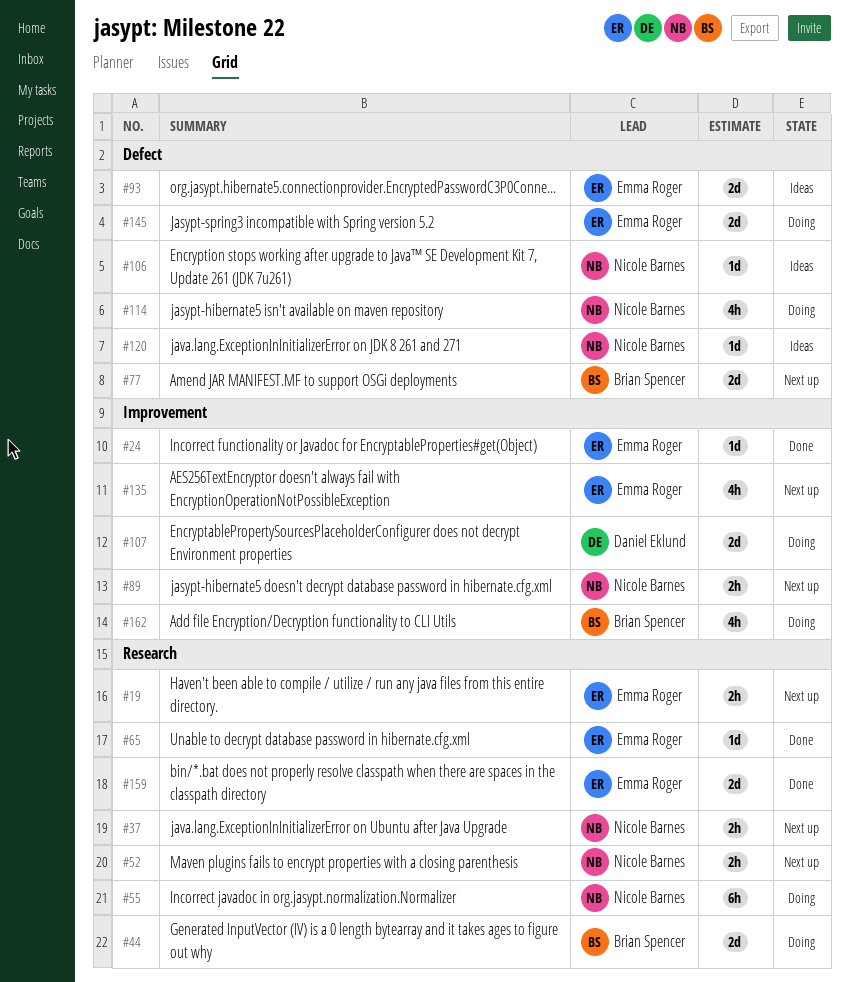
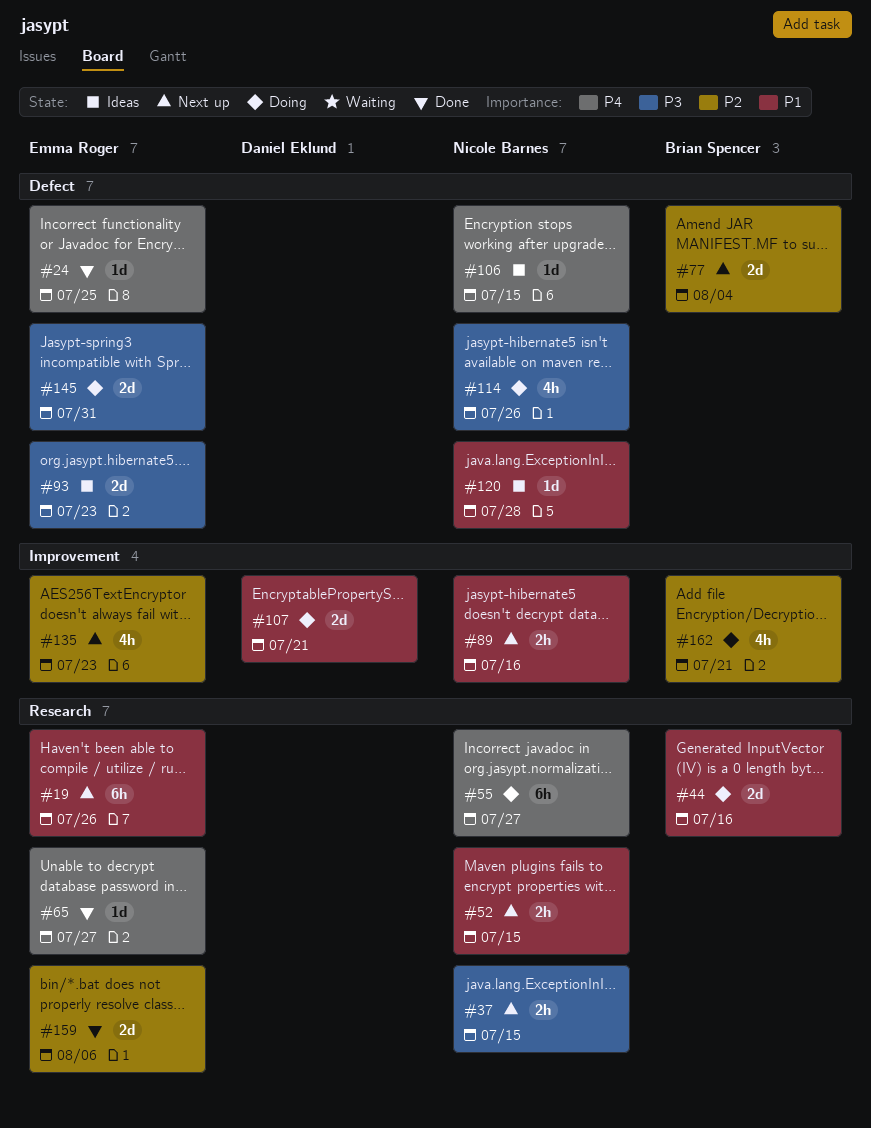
#19, estimate: 2h -> 6h
#24, label: Improvement -> Defect

